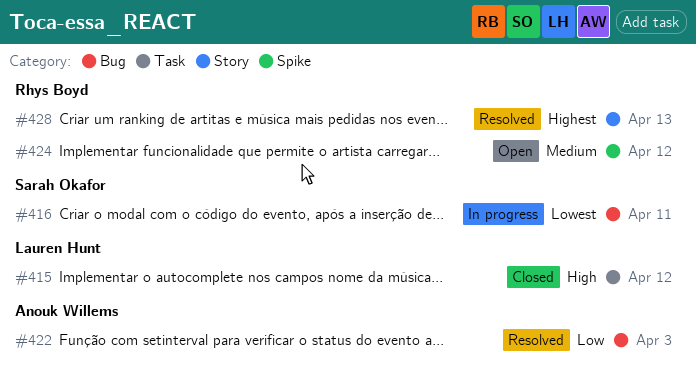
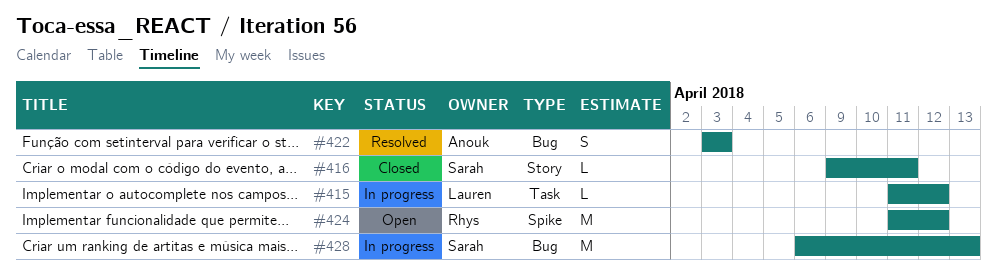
#415, status: Closed -> In progress
#416, status: In progress -> Closed
#416, label: Bug -> Story
#428, status: Resolved -> In progress
#428, owner: Rhys Boyd -> Sarah Okafor
#428, label: Story -> Bug

